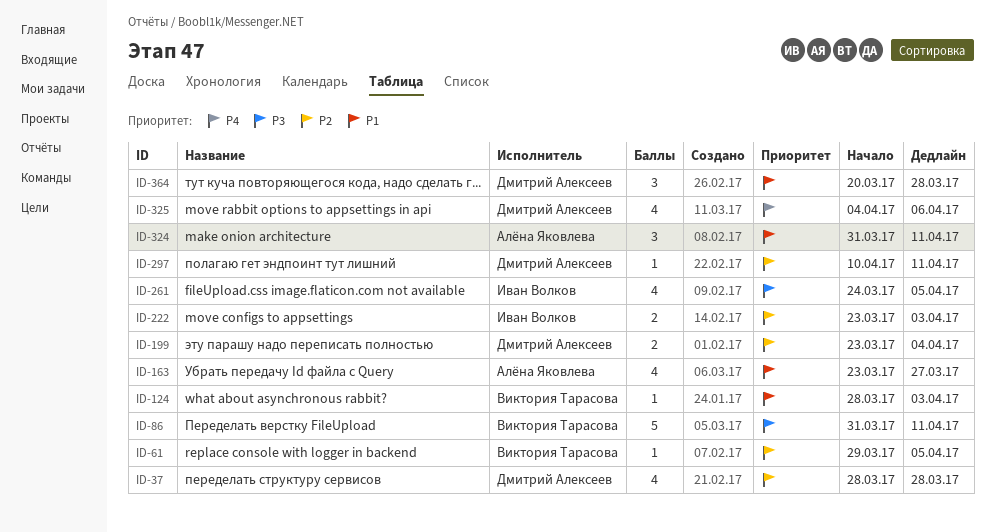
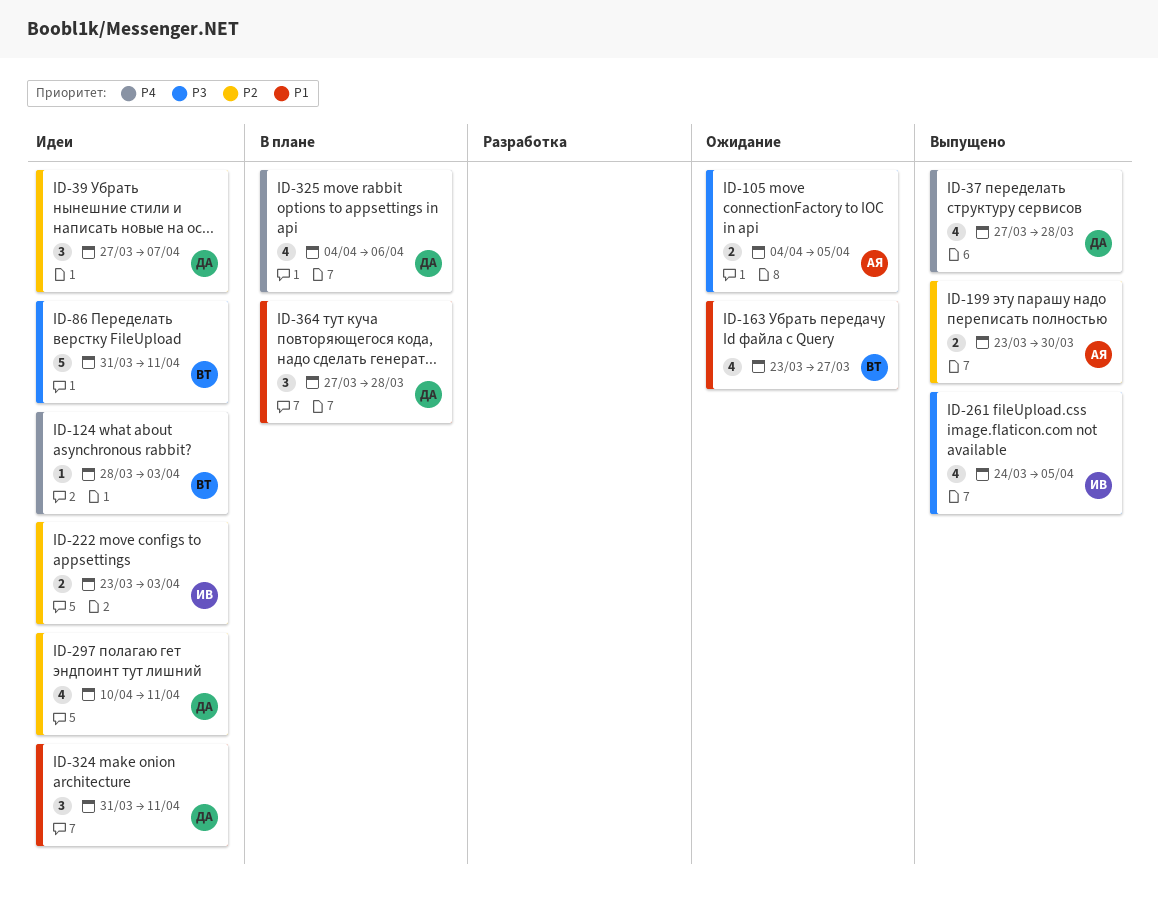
ID-37, priority: P2 -> P4
ID-37, start: Mar 28 -> Mar 27
ID-39: none -> present
ID-61: present -> none
ID-105: none -> present
ID-124, priority: P1 -> P4
ID-163, owner: Алёна Яковлева -> Виктория Тарасова
ID-199, owner: Дмитрий Алексеев -> Алёна Яковлева
ID-199, due: Apr 4 -> Mar 30
ID-297, estimate: 1 -> 4
ID-324, owner: Алёна Яковлева -> Дмитрий Алексеев
ID-364, start: Mar 20 -> Mar 27

